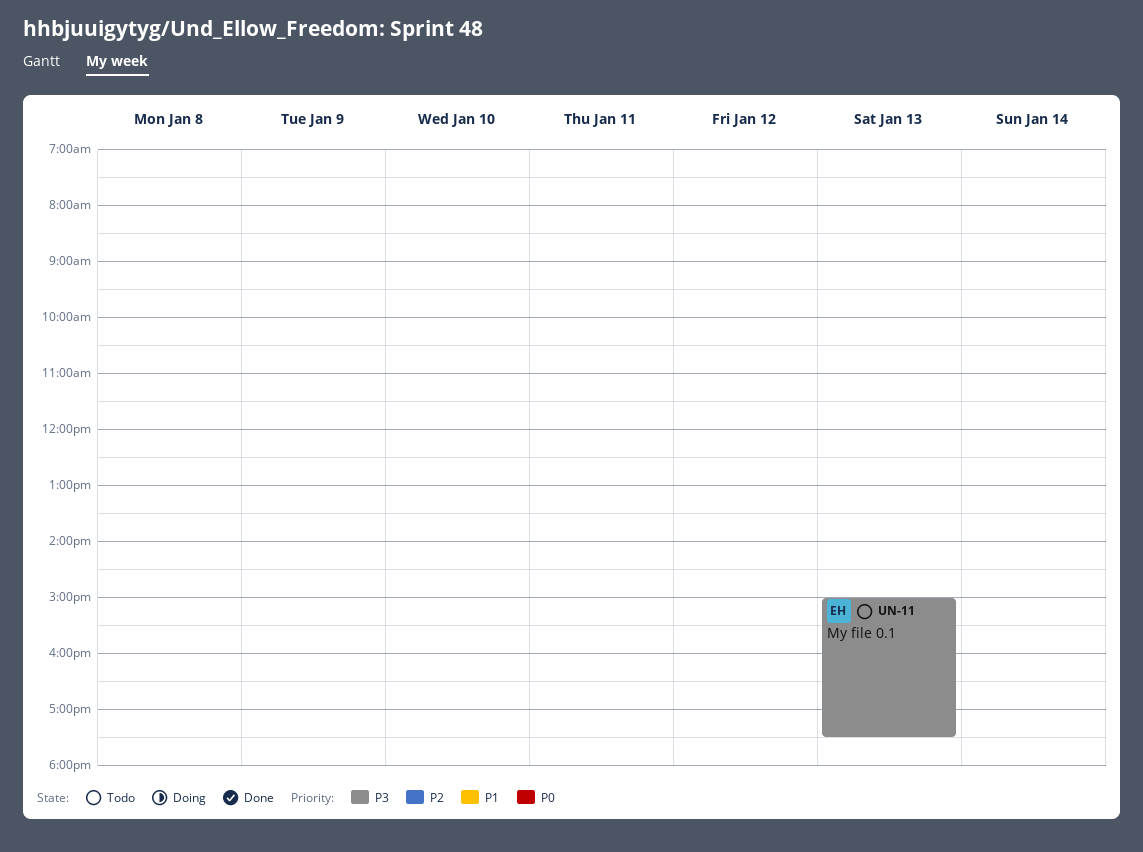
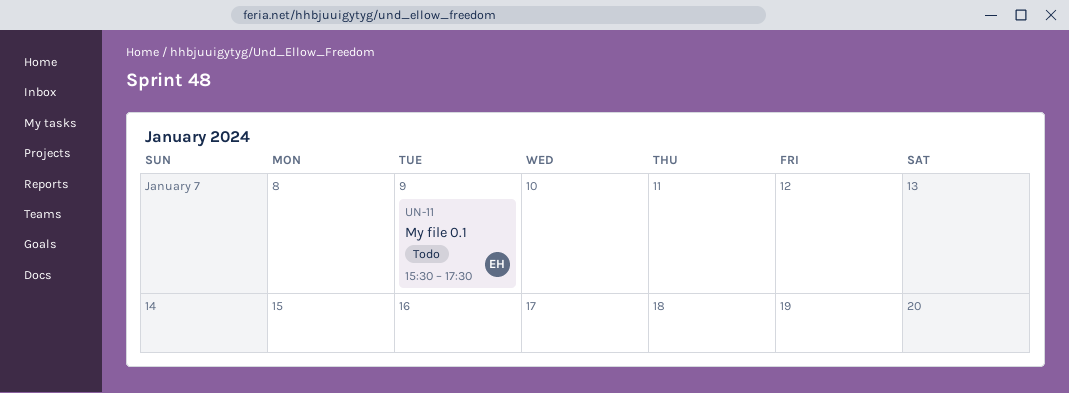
UN-11, day: Jan 13 -> Jan 9
UN-11, begins: 15:00 -> 15:30

